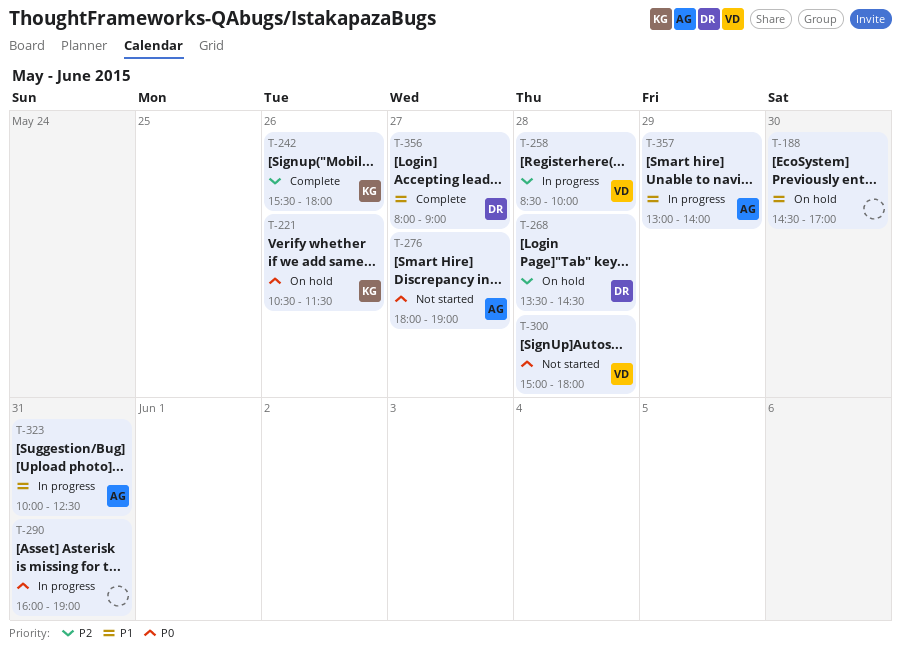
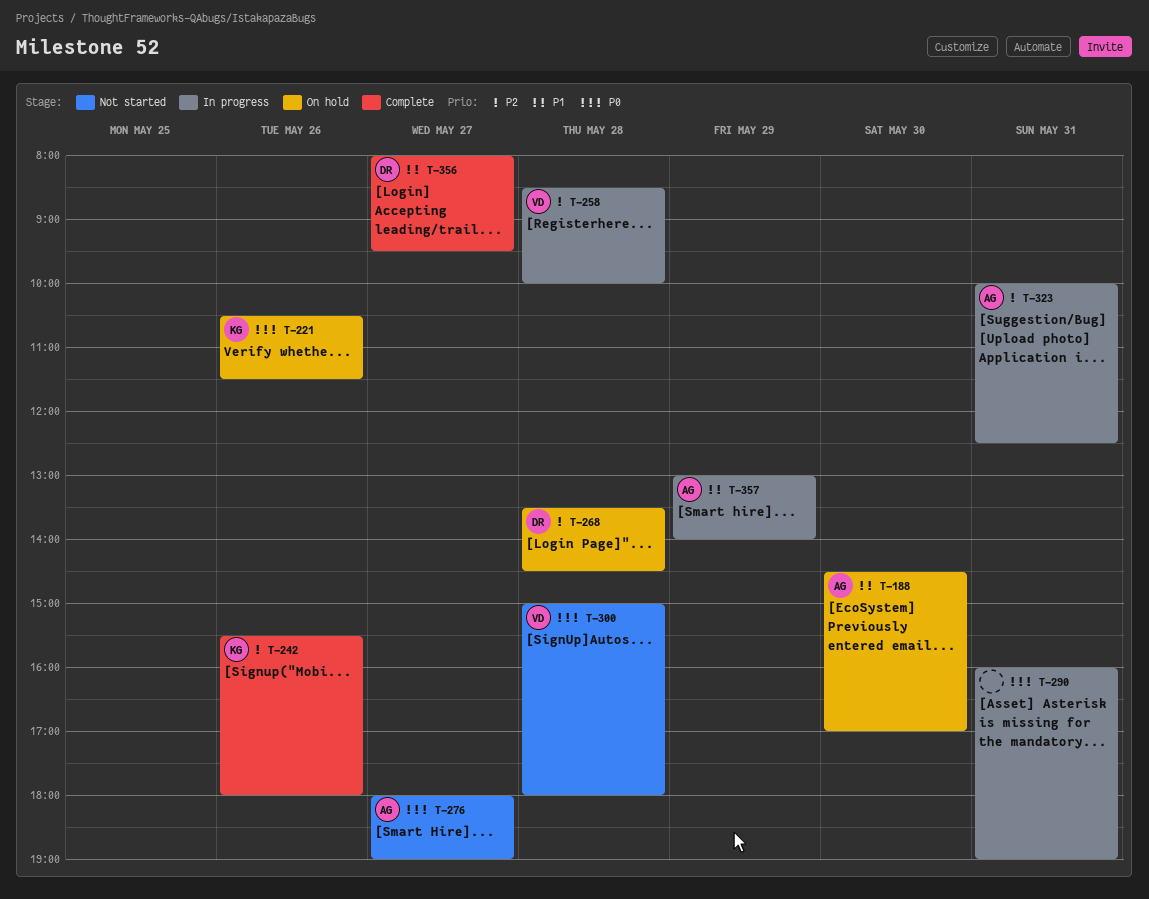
T-188, owner: none -> AG
T-323, priority: P1 -> P2
T-356, ends: 09:00 -> 09:30

